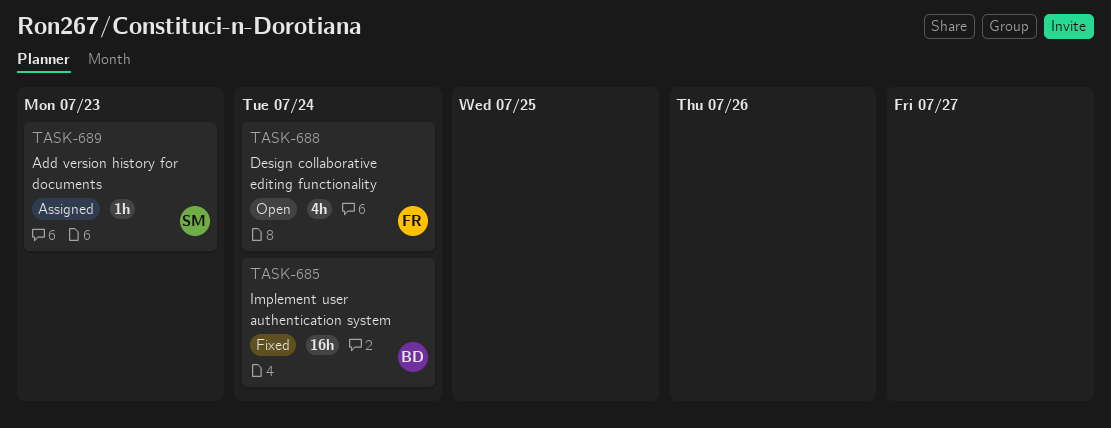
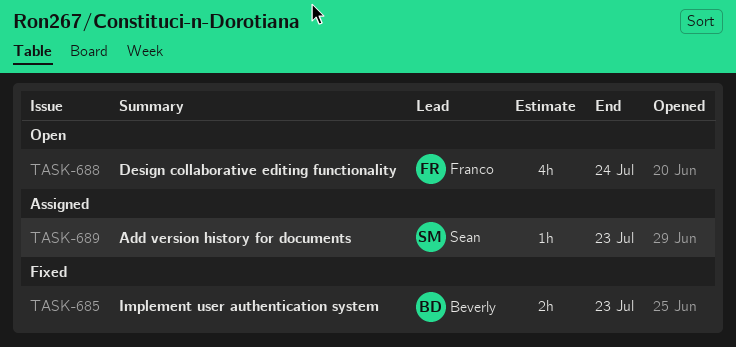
TASK-685, estimate: 16h -> 2h
TASK-685, due: Jul 24 -> Jul 23

